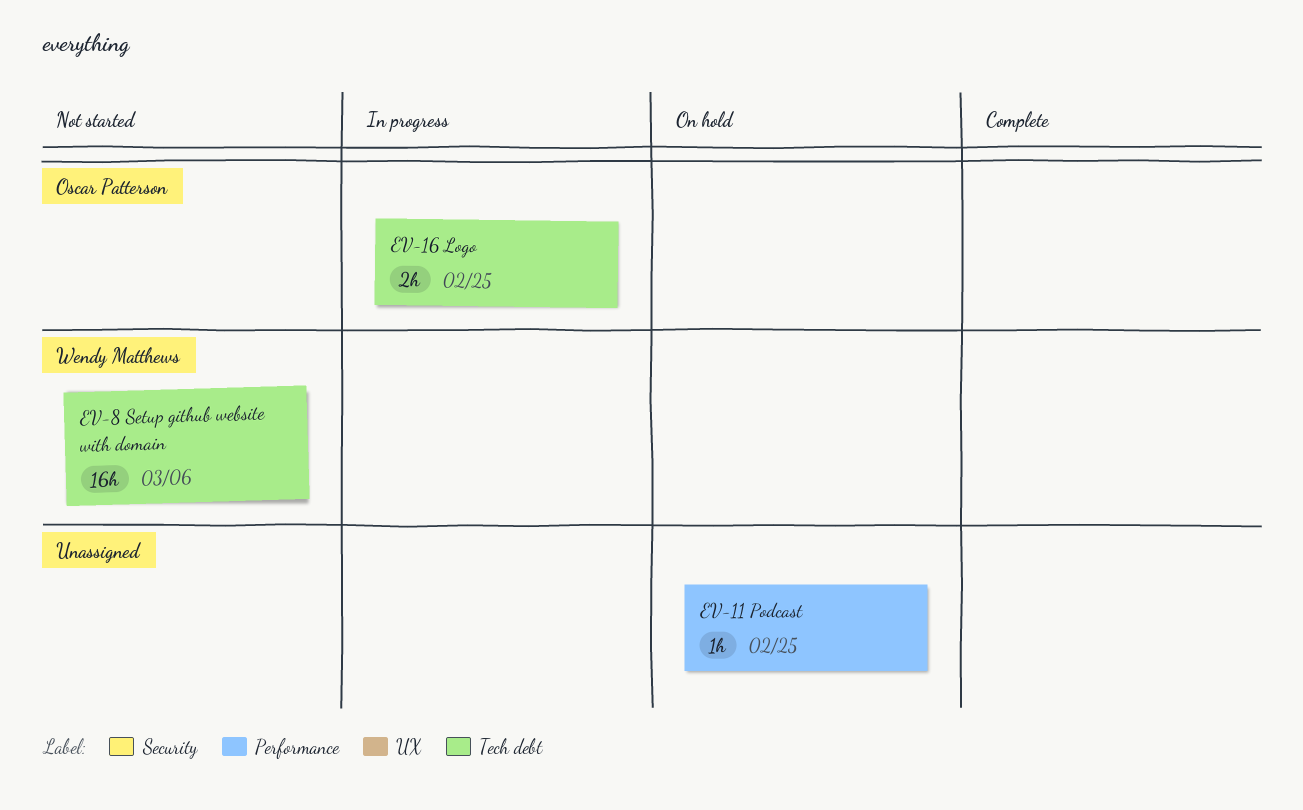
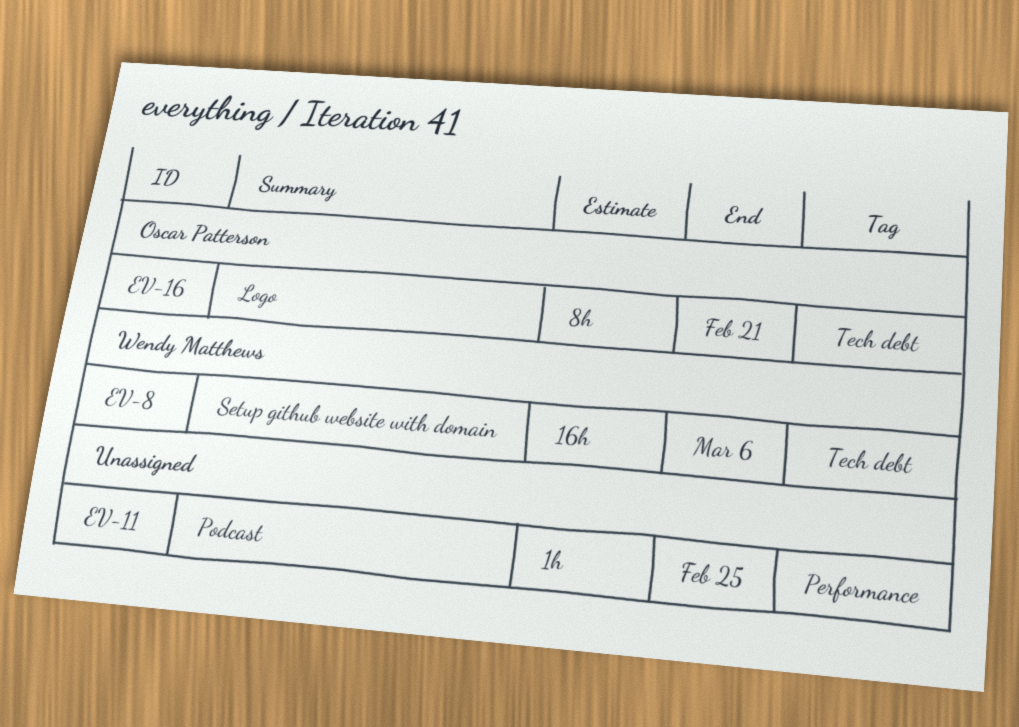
EV-16, estimate: 2h -> 8h
EV-16, due: Feb 25 -> Feb 21

